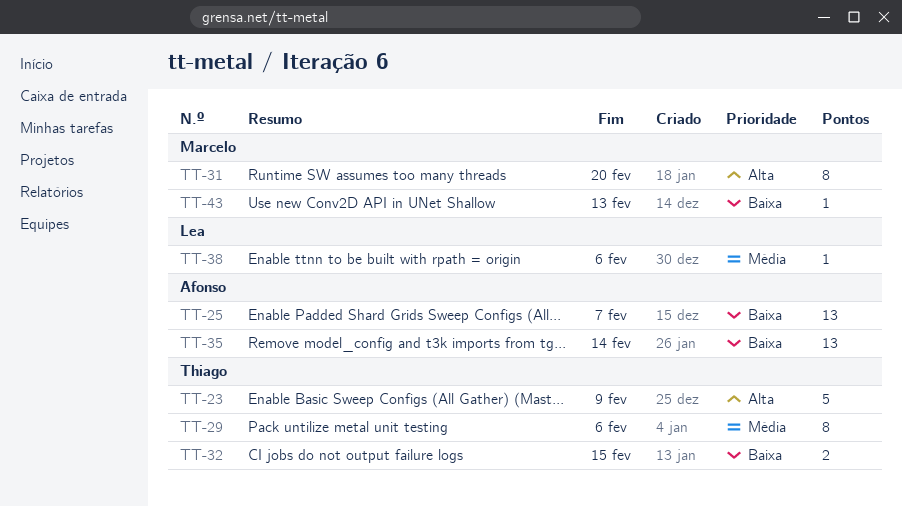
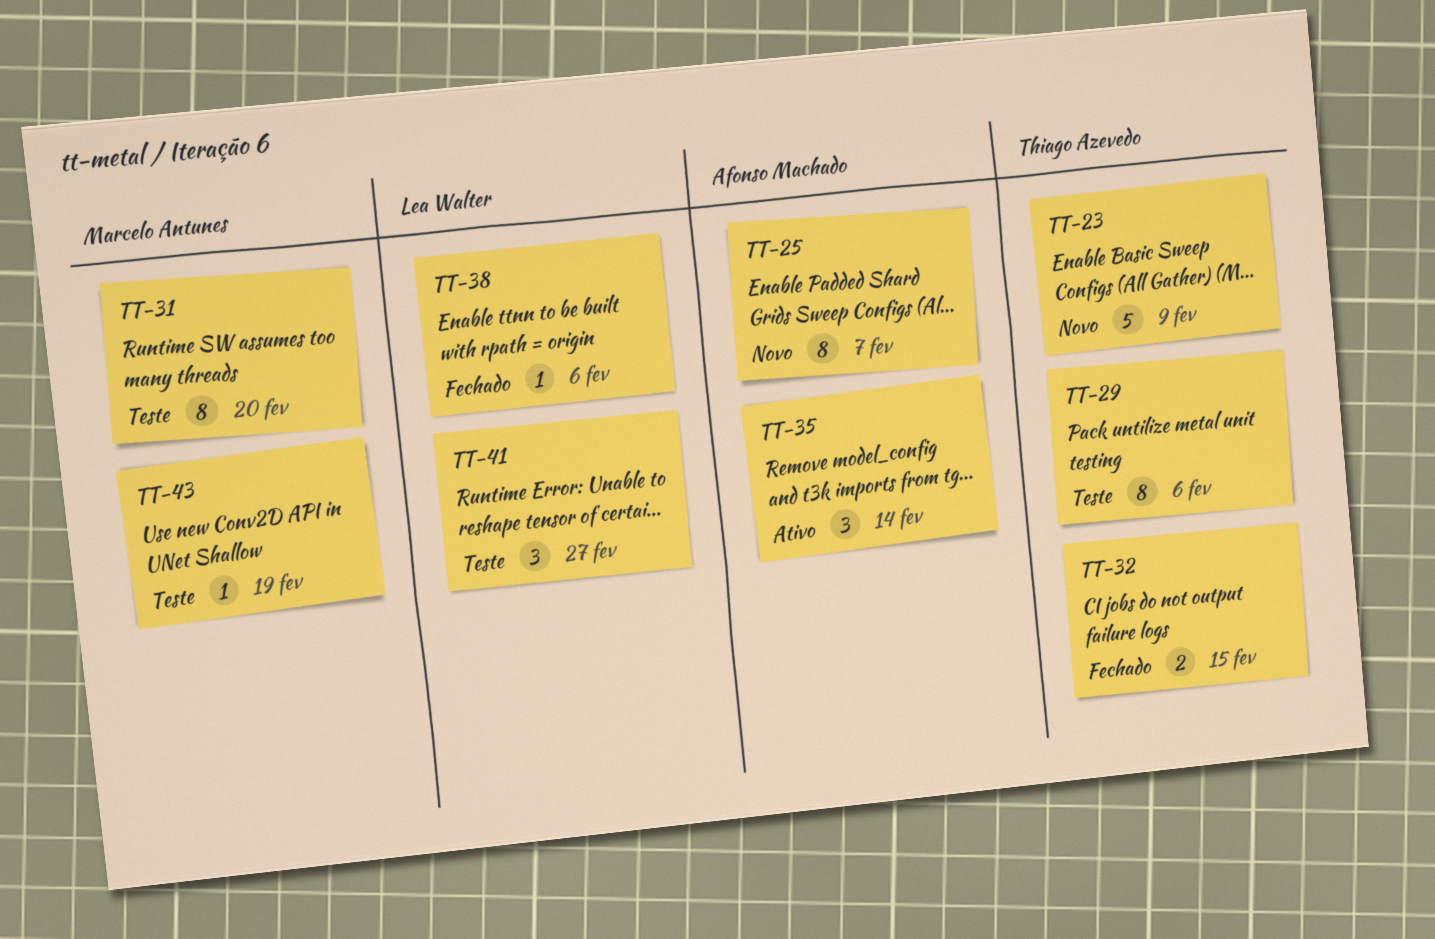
TT-25, estimate: 13 -> 8
TT-35, estimate: 13 -> 3
TT-41: none -> present
TT-43, due: Feb 13 -> Feb 19

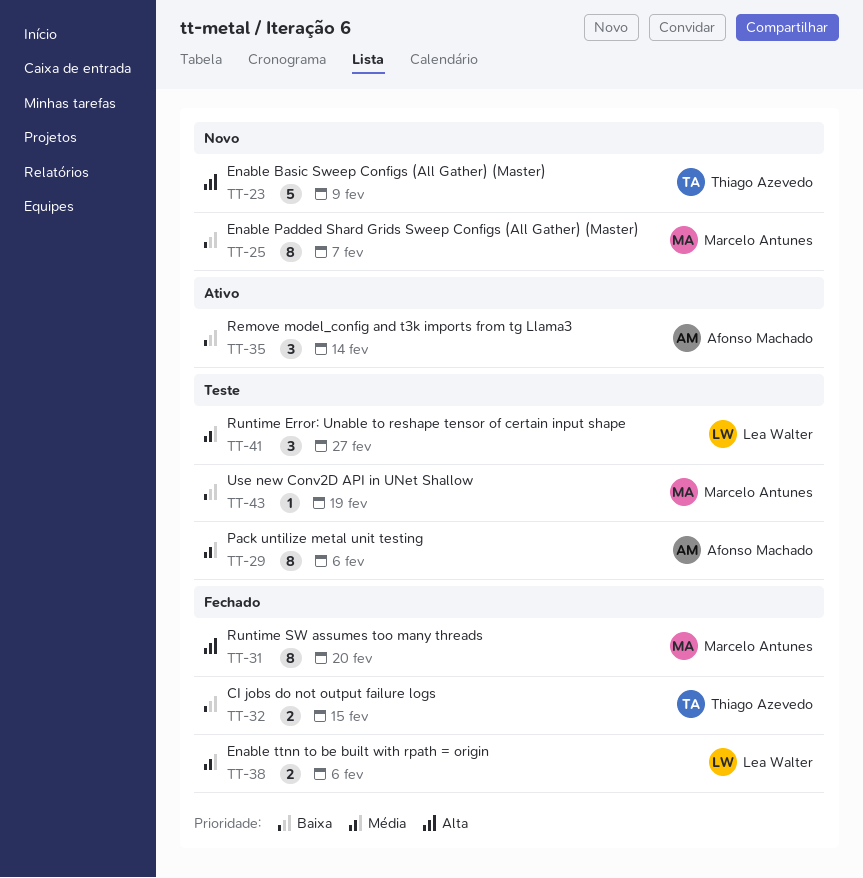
TT-25, owner: Afonso Machado -> Marcelo Antunes
TT-29, owner: Thiago Azevedo -> Afonso Machado
TT-31, status: Teste -> Fechado
TT-38, estimate: 1 -> 2

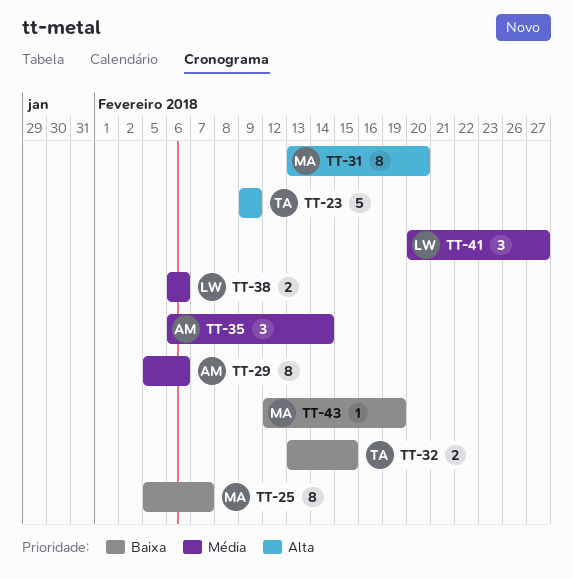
TT-35, priority: Baixa -> Média

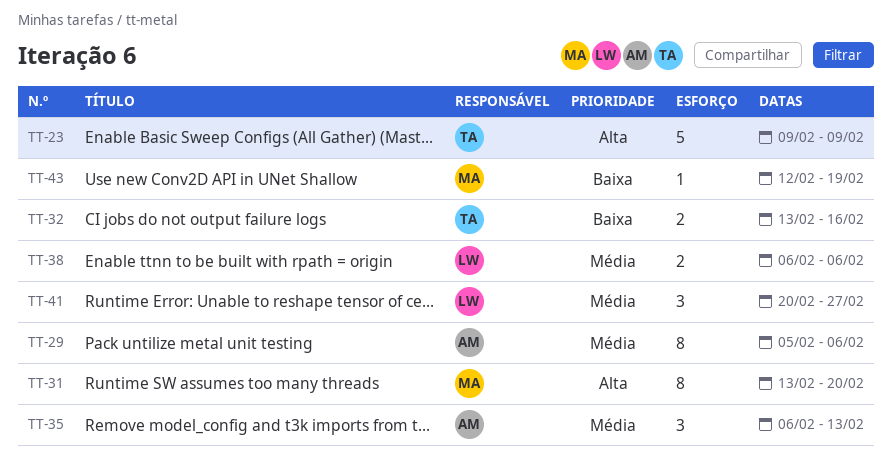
TT-25: present -> none
TT-32, due: Feb 15 -> Feb 16
TT-35, due: Feb 14 -> Feb 13

